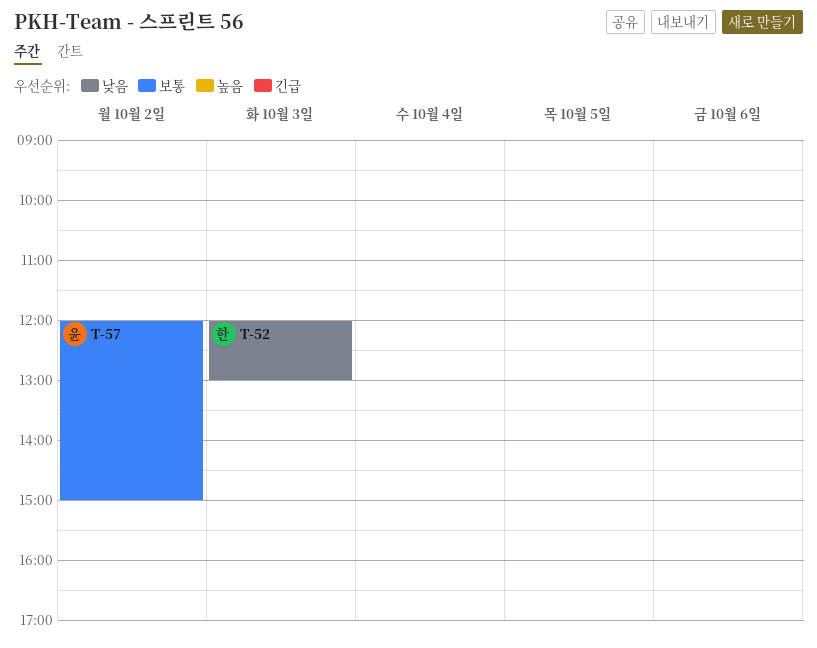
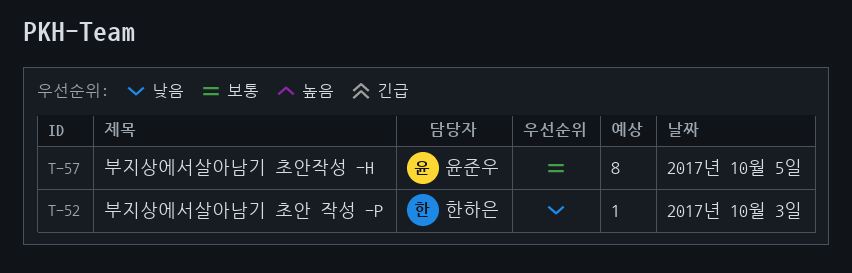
T-57, day: Oct 2 -> Oct 5

